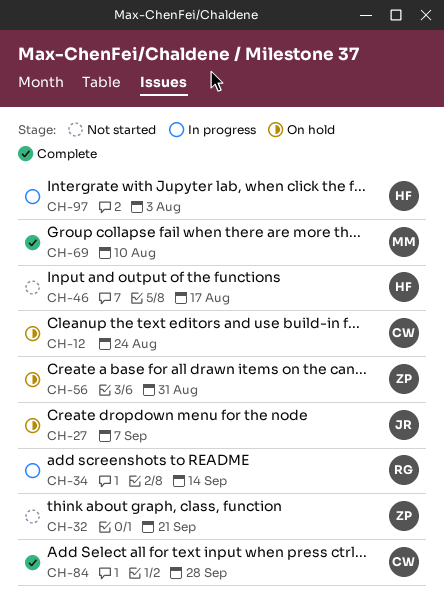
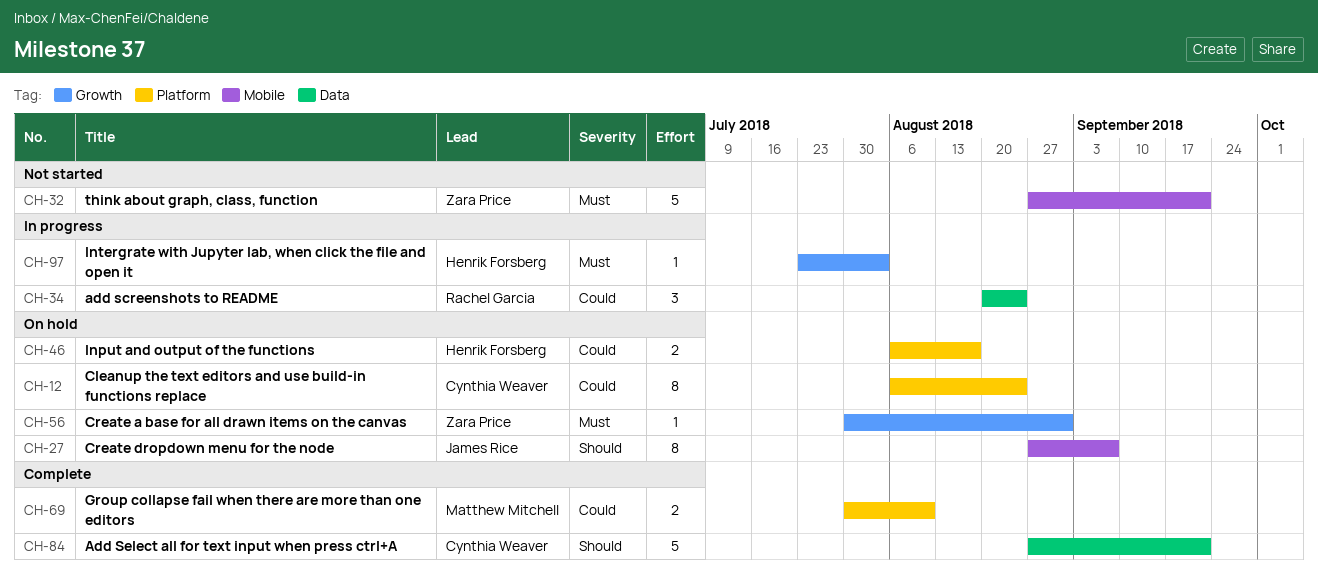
CH-34, due: Sep 14 -> Aug 24
CH-46, status: Not started -> On hold
CH-84, due: Sep 28 -> Sep 21

